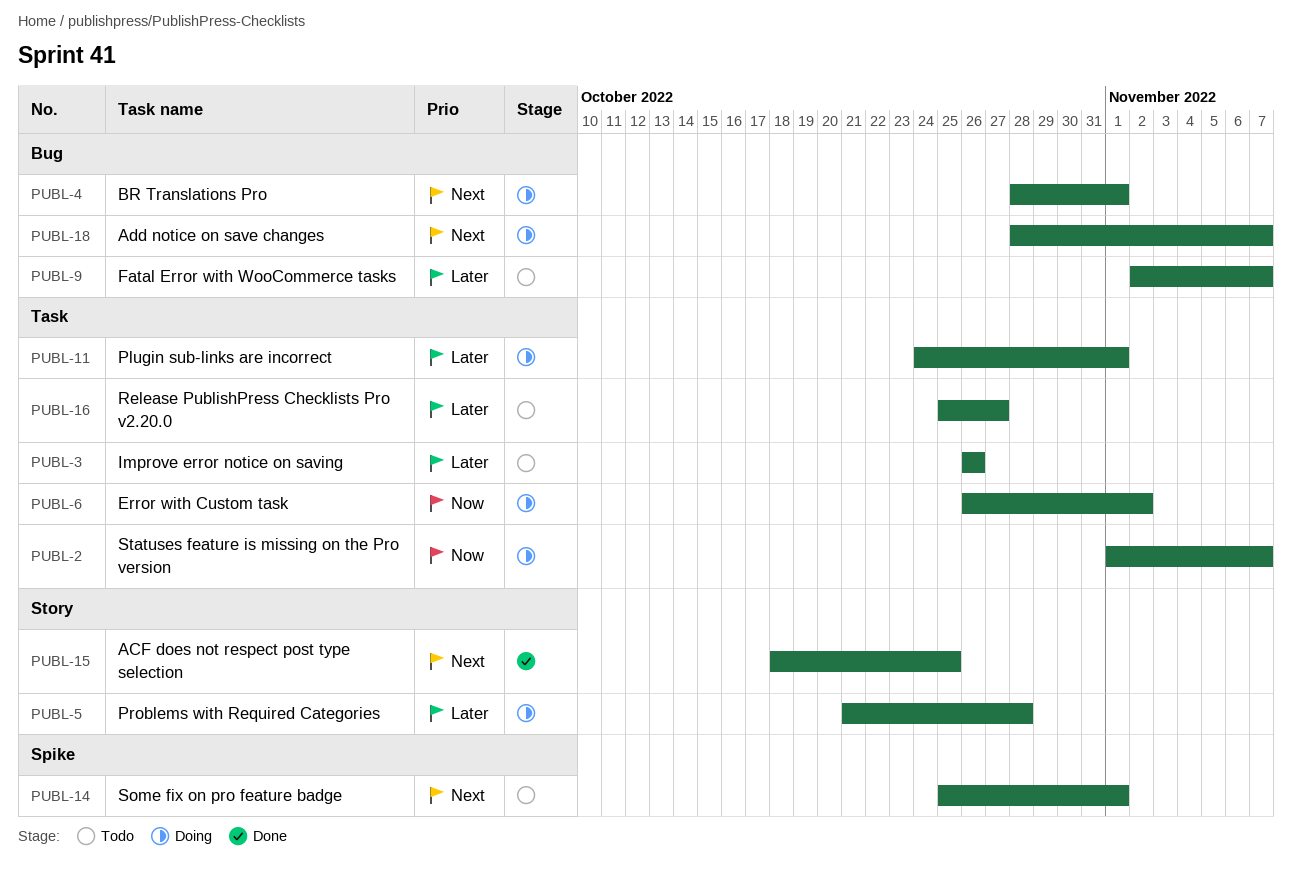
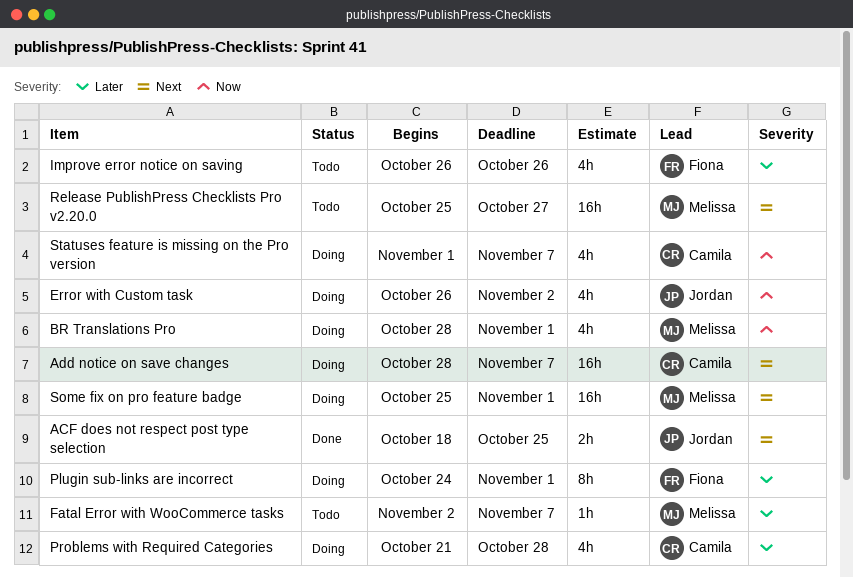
BR Translations Pro, priority: Next -> Now
Release PublishPress Checklists Pro v2.20.0, priority: Later -> Next
Some fix on pro feature badge, status: Todo -> Doing

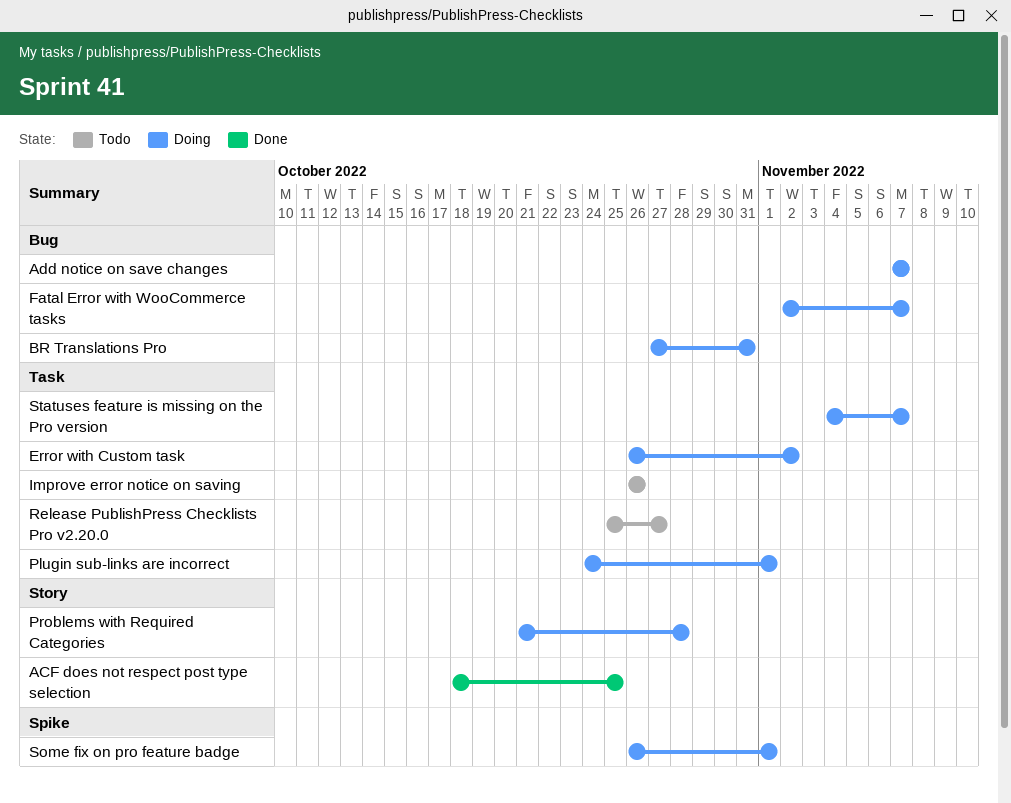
Add notice on save changes, start: Oct 28 -> Nov 7
BR Translations Pro, start: Oct 28 -> Oct 27
BR Translations Pro, due: Nov 1 -> Oct 31
Fatal Error with WooCommerce tasks, status: Todo -> Doing
Some fix on pro feature badge, start: Oct 25 -> Oct 26
Statuses feature is missing on the Pro version, start: Nov 1 -> Nov 4

